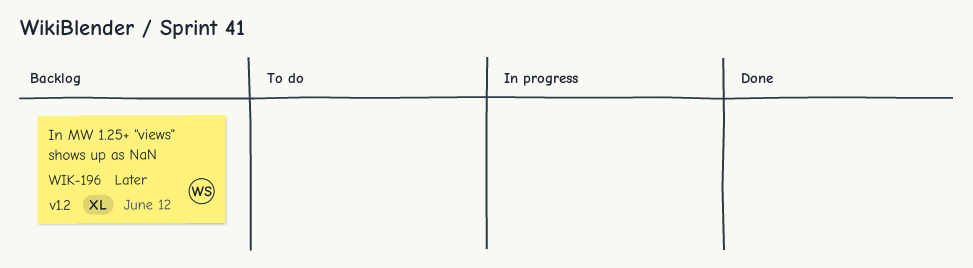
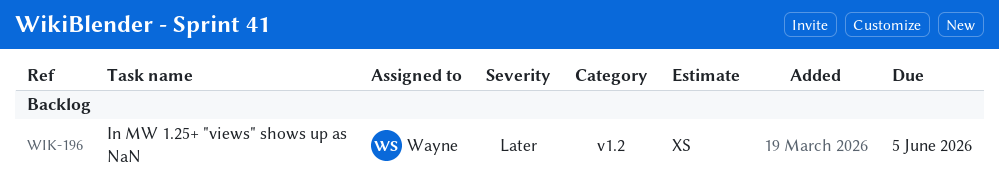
WIK-196, estimate: XL -> XS
WIK-196, due: Jun 12 -> Jun 5

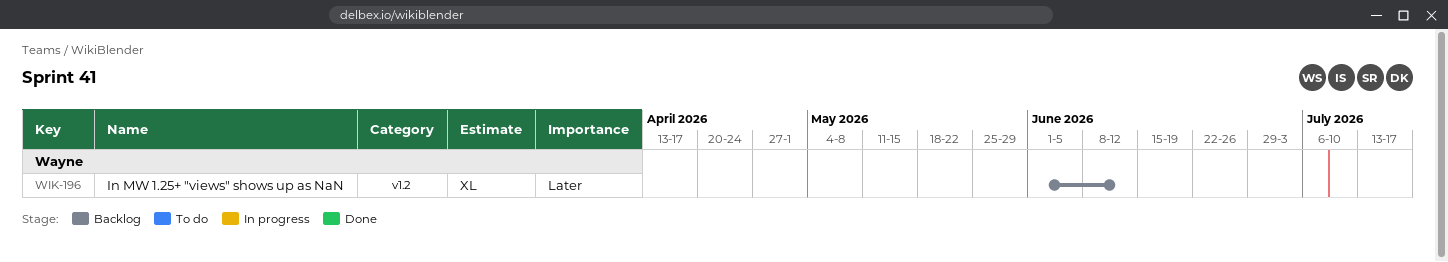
WIK-196, estimate: XS -> XL
WIK-196, due: Jun 5 -> Jun 12

